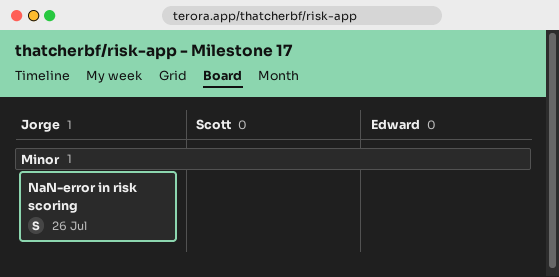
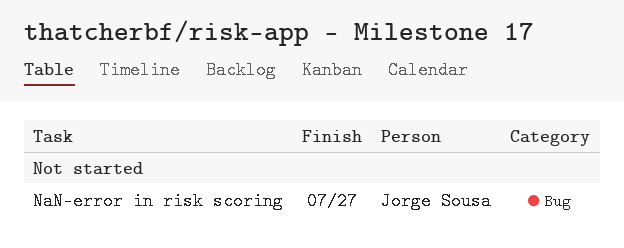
NaN-error in risk scoring, due: Jul 26 -> Jul 27

